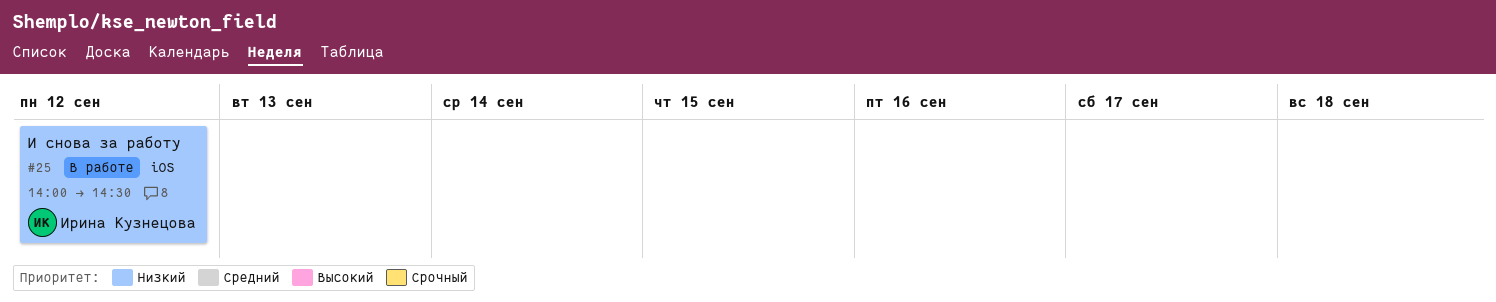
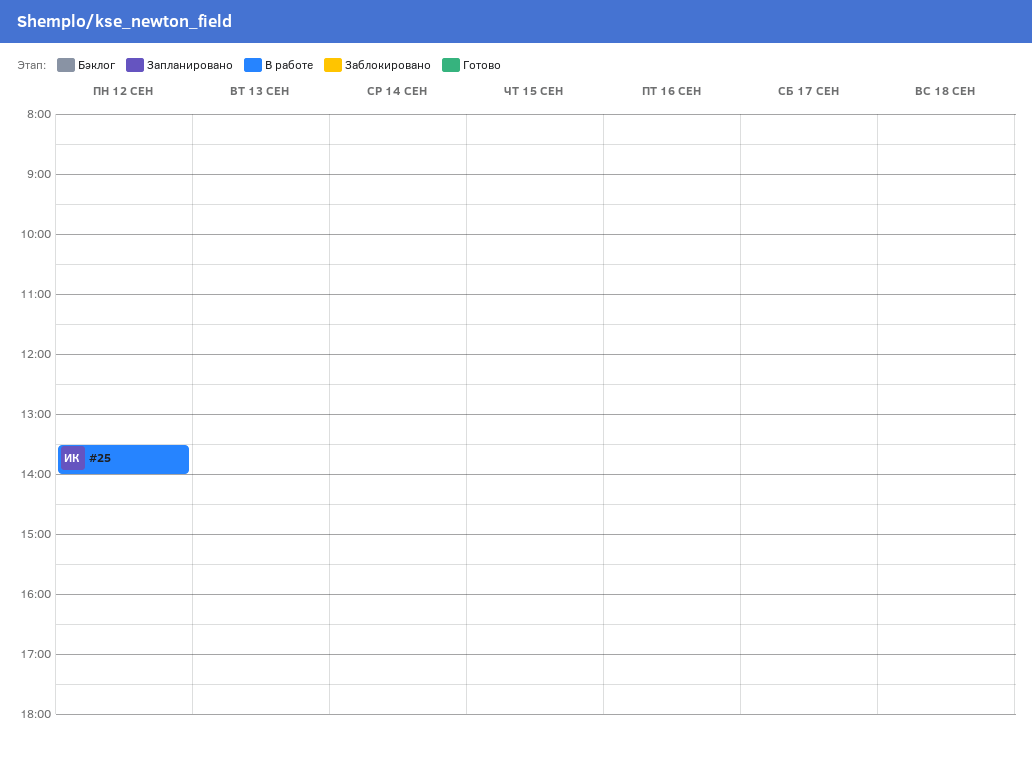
#25, begins: 14:00 -> 13:30
#25, ends: 14:30 -> 14:00

